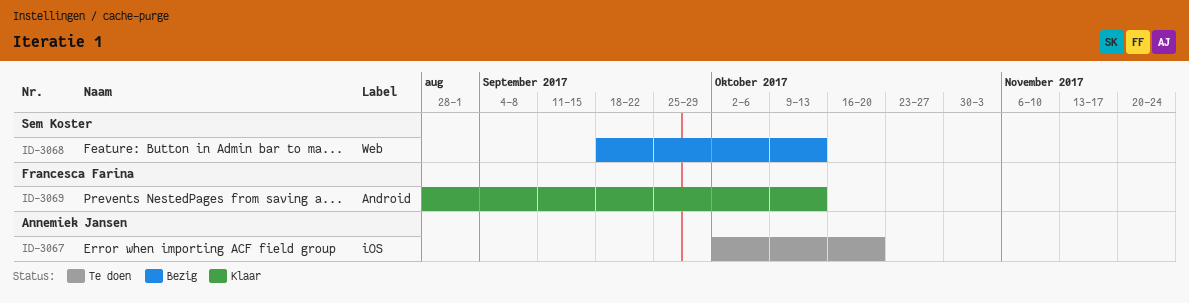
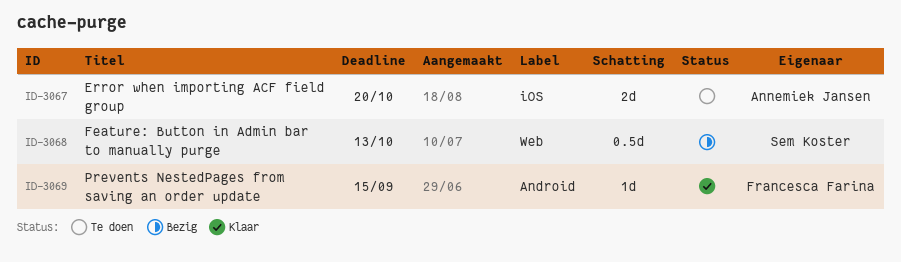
ID-3069, due: Oct 13 -> Sep 15

